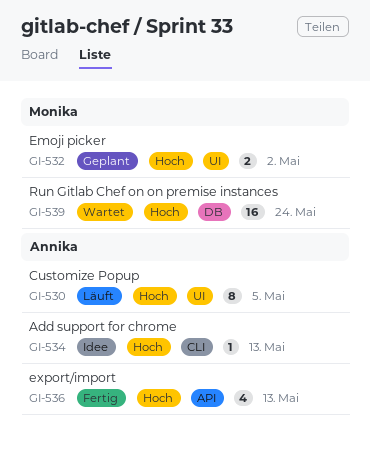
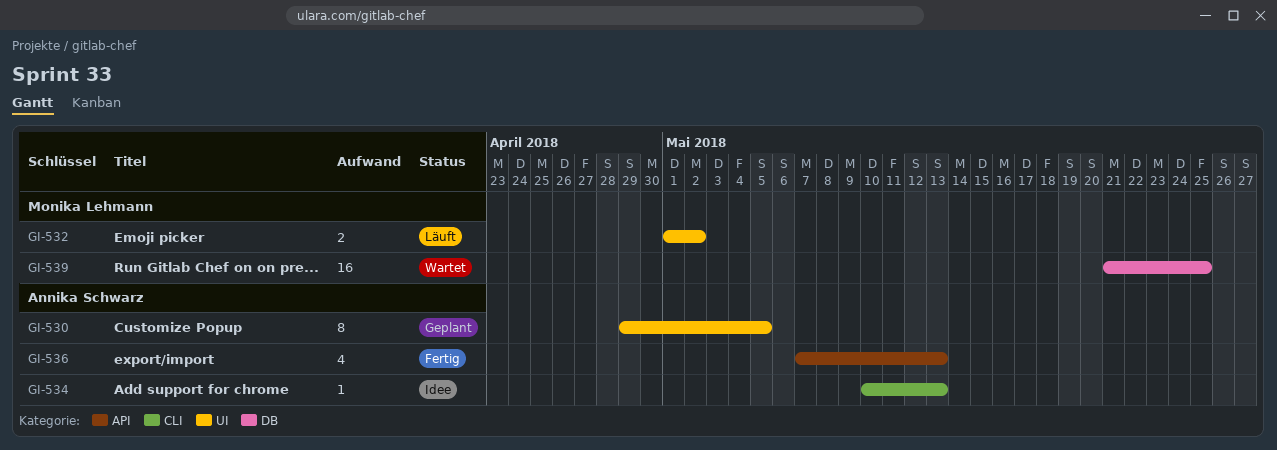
GI-530, status: Läuft -> Geplant
GI-532, status: Geplant -> Läuft
GI-539, due: May 24 -> May 25

